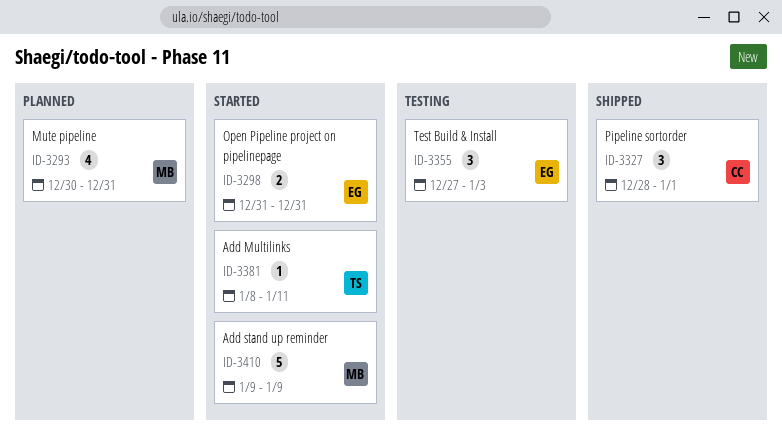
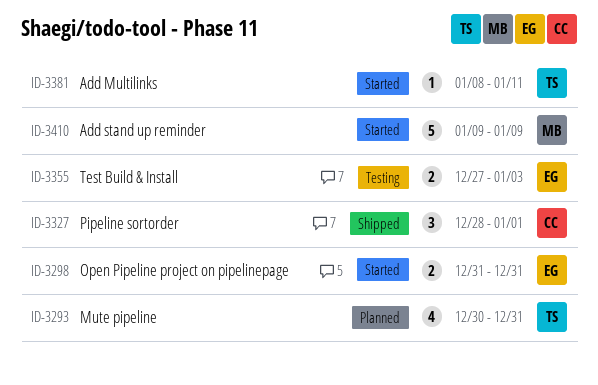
ID-3293, owner: MB -> TS
ID-3355, estimate: 3 -> 2

